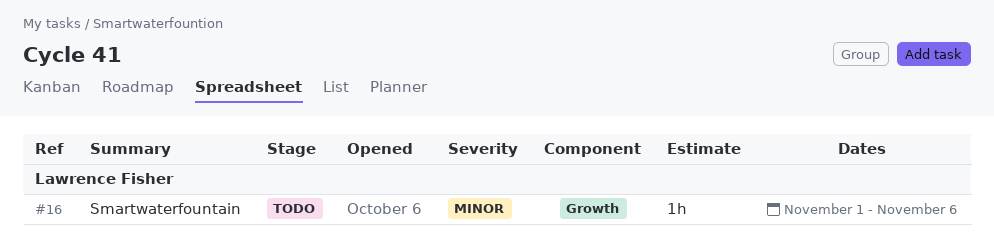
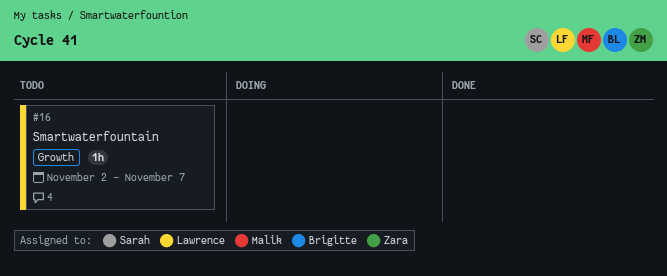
#16, start: Nov 1 -> Nov 2
#16, due: Nov 6 -> Nov 7

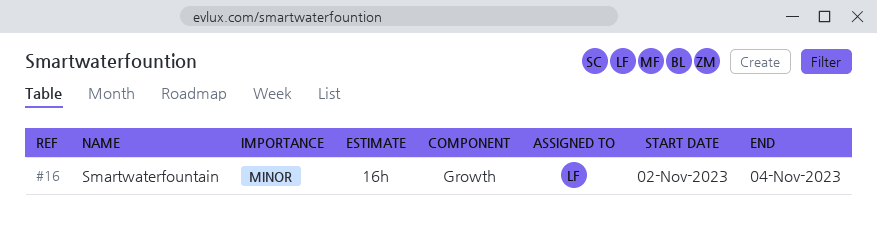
#16, estimate: 1h -> 16h
#16, due: Nov 7 -> Nov 4

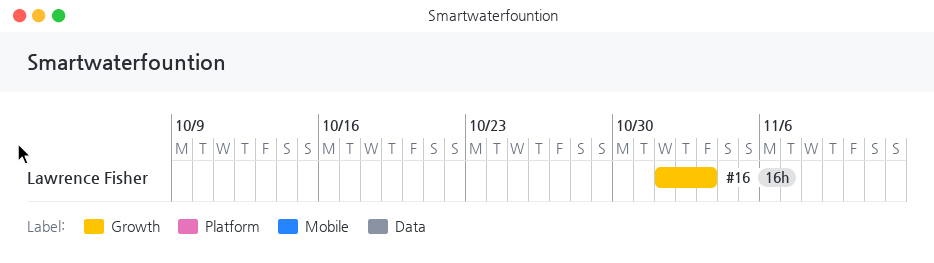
#16, start: Nov 2 -> Nov 1
#16, due: Nov 4 -> Nov 3

